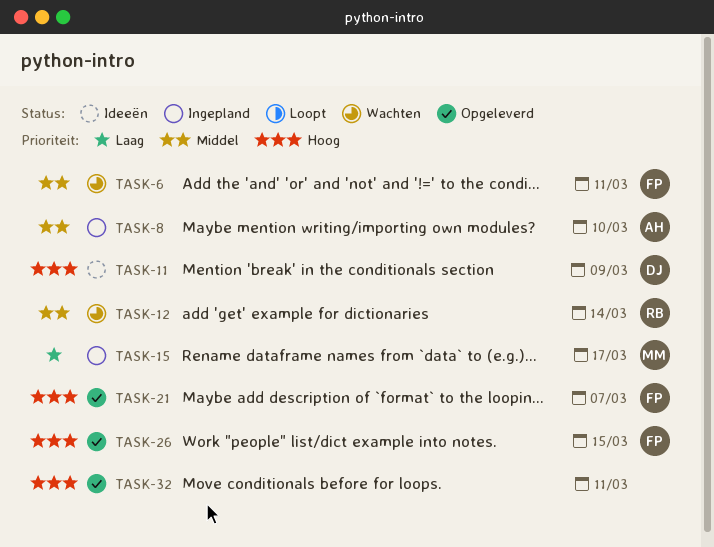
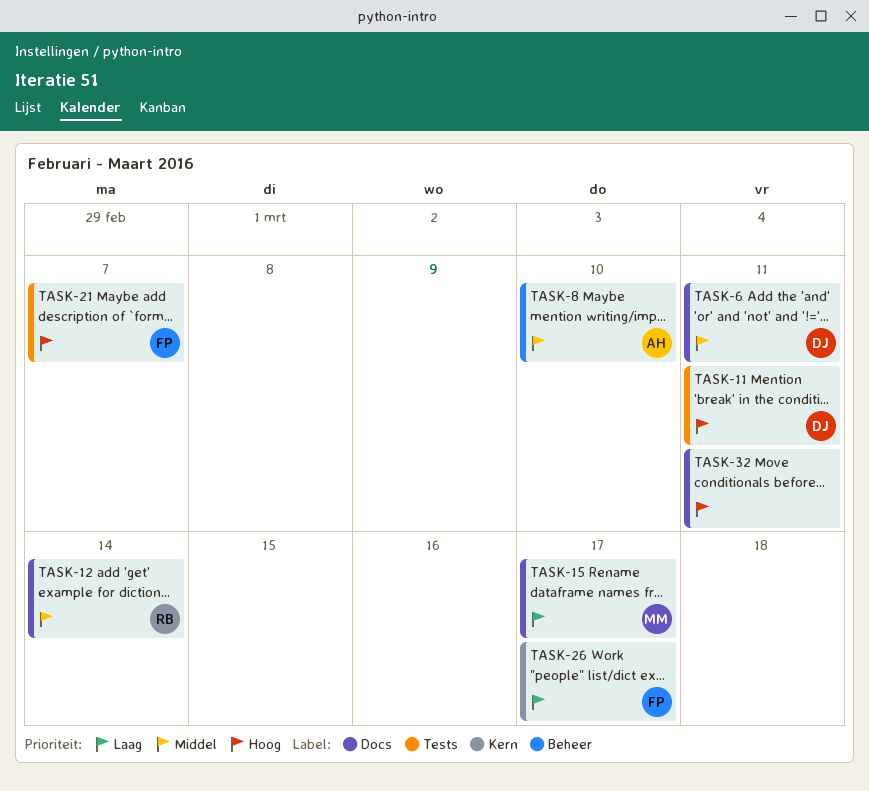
TASK-6, owner: FP -> DJ
TASK-11, due: Mar 9 -> Mar 11
TASK-26, priority: Hoog -> Laag
TASK-26, due: Mar 15 -> Mar 17

